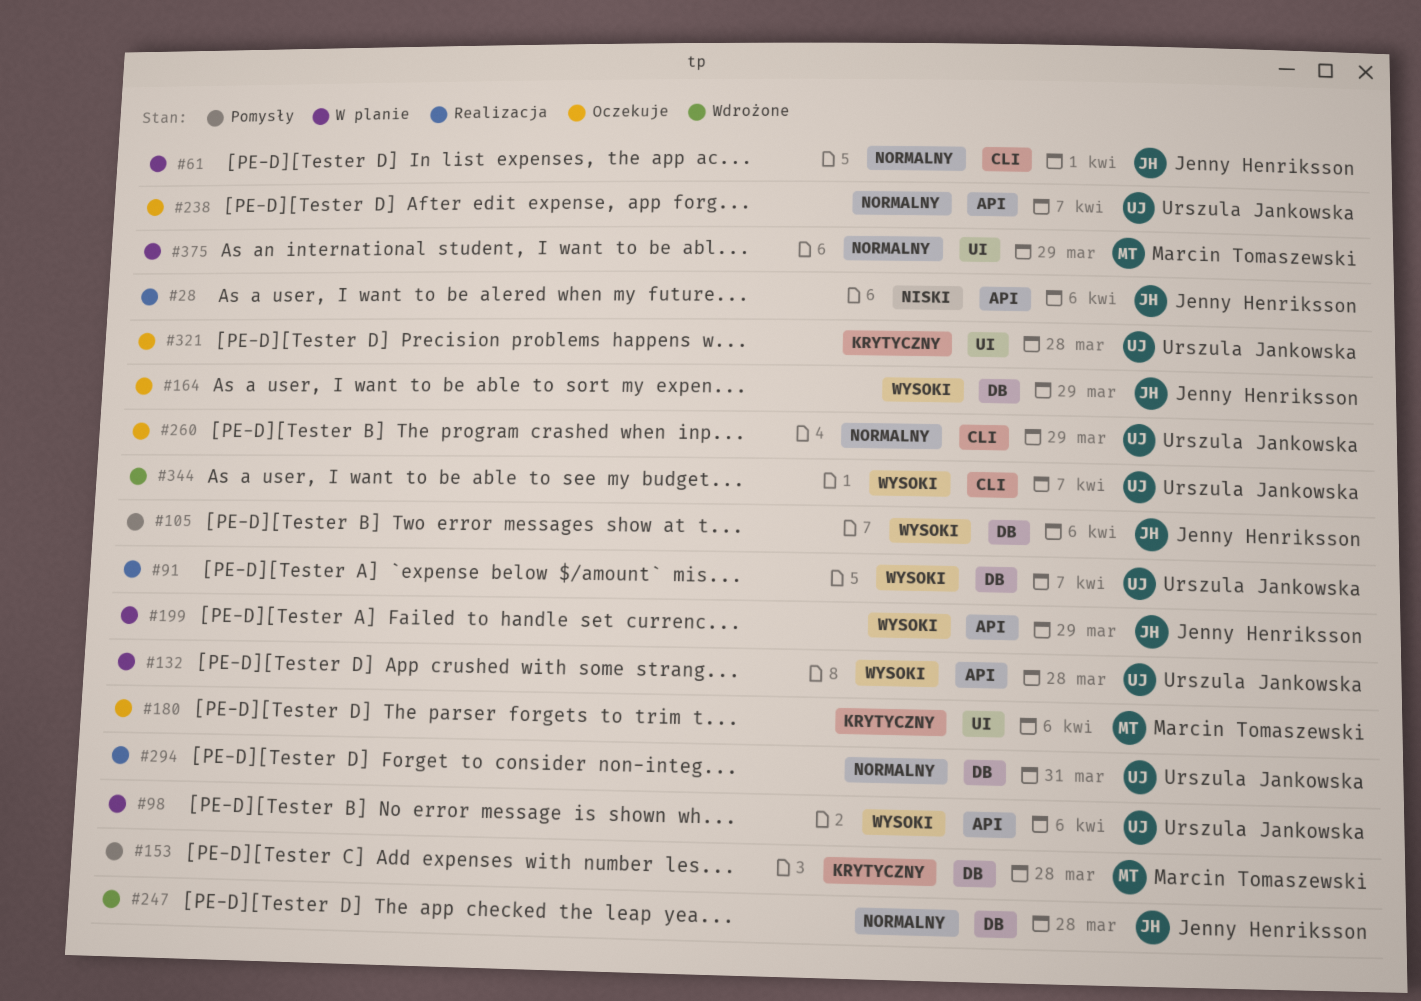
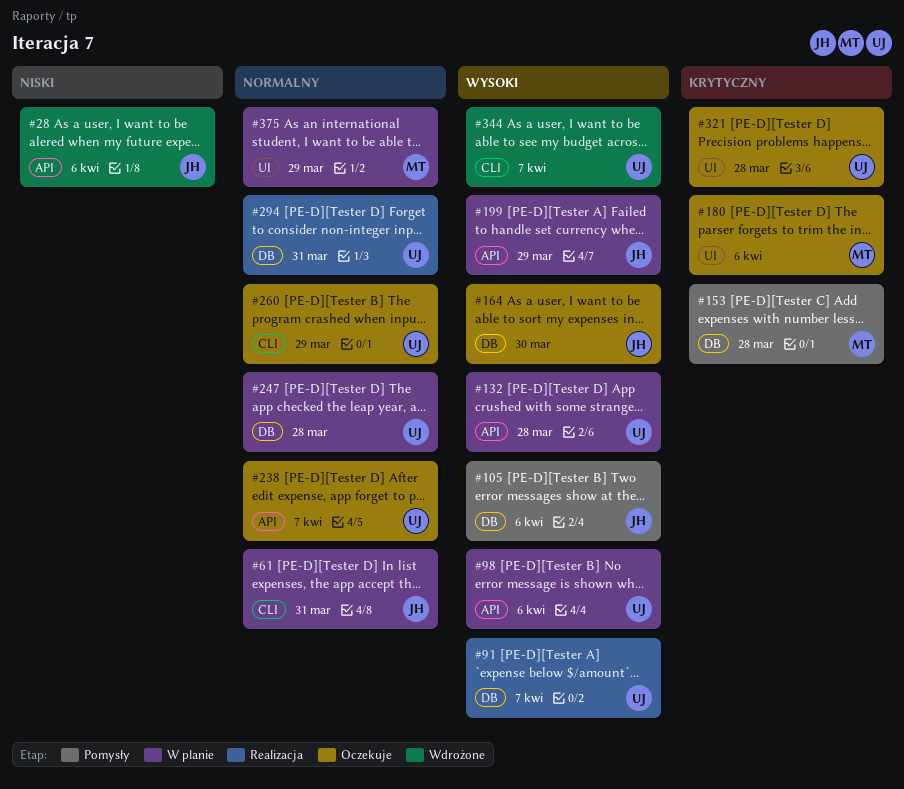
#28, status: Realizacja -> Wdrożone
#61, due: Apr 1 -> Mar 31
#164, due: Mar 29 -> Mar 30
#247, status: Wdrożone -> W planie
#247, owner: Jenny Henriksson -> Urszula Jankowska

